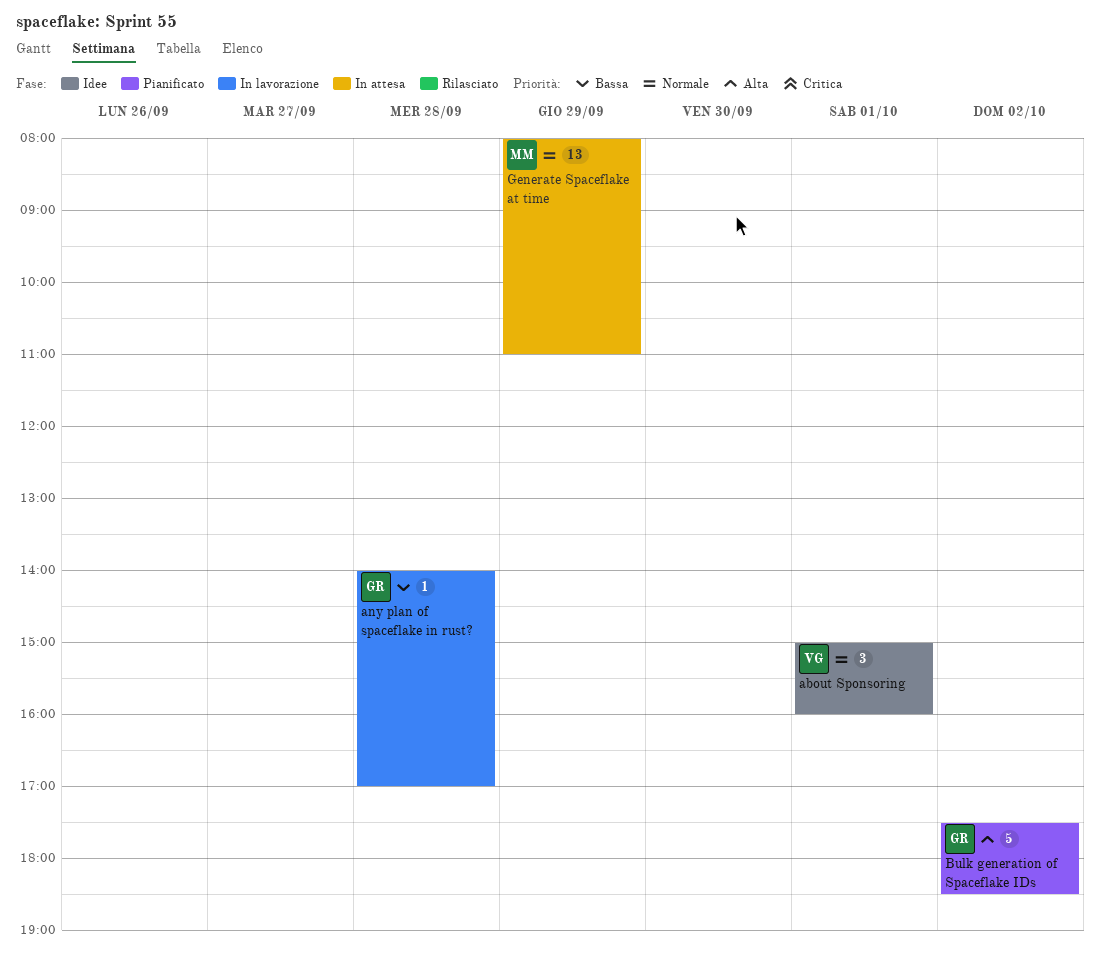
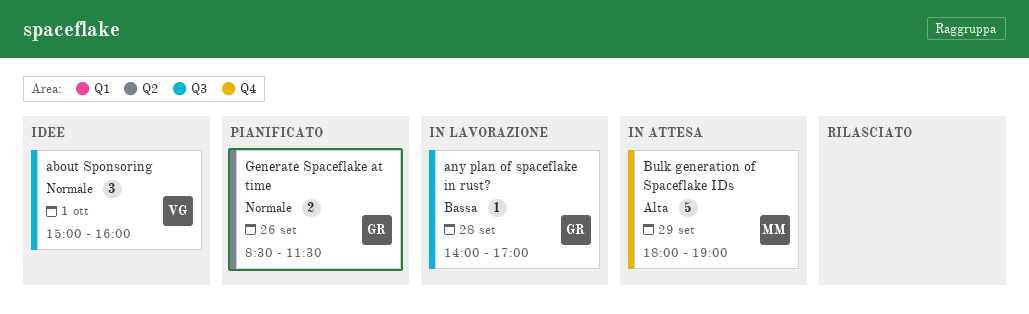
Bulk generation of Spaceflake IDs, status: Pianificato -> In attesa
Bulk generation of Spaceflake IDs, owner: GR -> MM
Bulk generation of Spaceflake IDs, day: Oct 2 -> Sep 29
Bulk generation of Spaceflake IDs, begins: 17:30 -> 18:00
Bulk generation of Spaceflake IDs, ends: 18:30 -> 19:00
Generate Spaceflake at time, status: In attesa -> Pianificato
Generate Spaceflake at time, owner: MM -> GR
Generate Spaceflake at time, estimate: 13 -> 2
Generate Spaceflake at time, day: Sep 29 -> Sep 26
Generate Spaceflake at time, begins: 08:00 -> 08:30
Generate Spaceflake at time, ends: 11:00 -> 11:30

